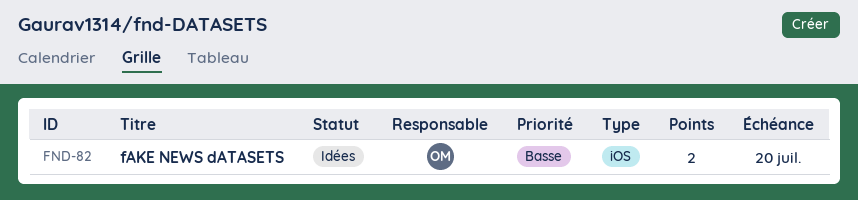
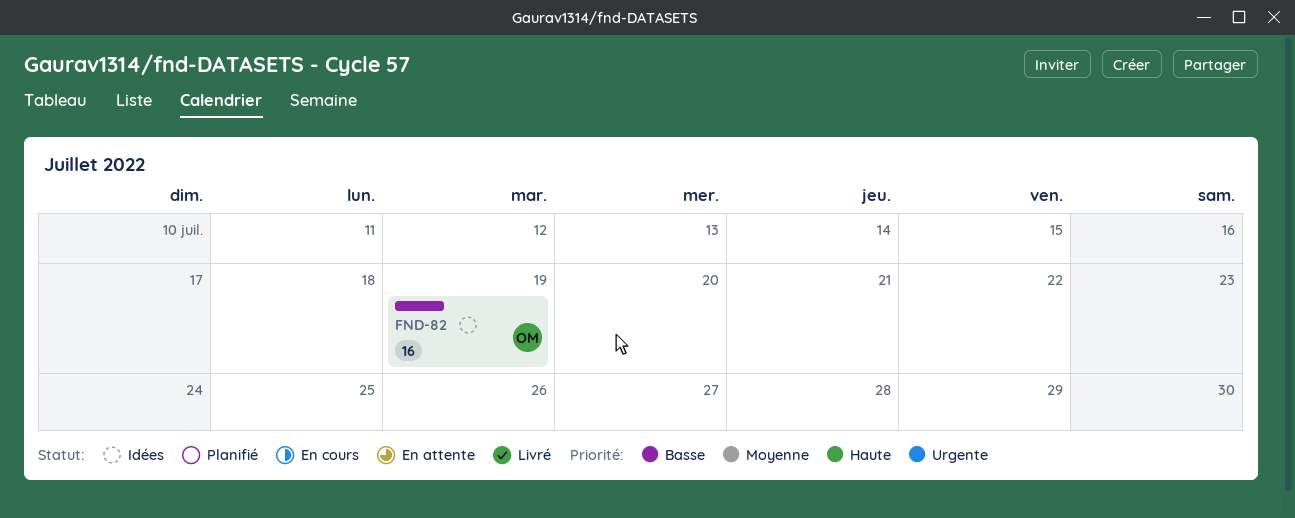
FND-82, estimate: 2 -> 16
FND-82, due: Jul 20 -> Jul 19

